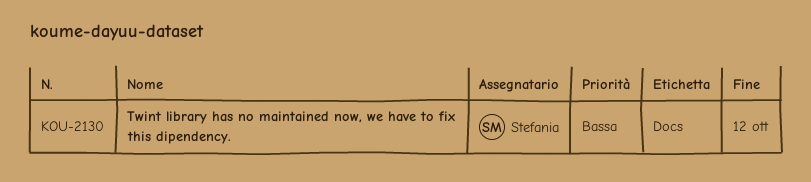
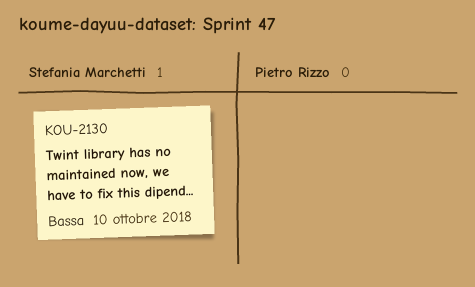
KOU-2130, due: Oct 12 -> Oct 10

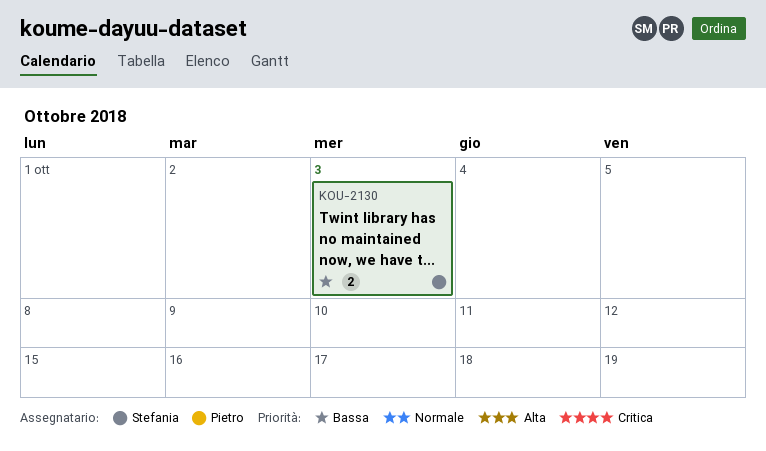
KOU-2130, due: Oct 10 -> Oct 3

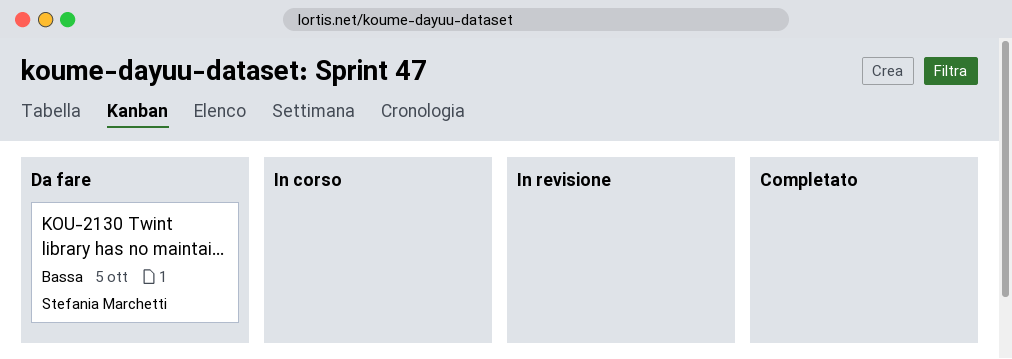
KOU-2130, due: Oct 3 -> Oct 5

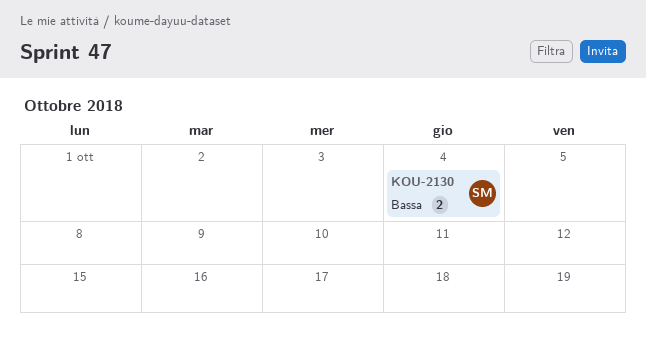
KOU-2130, due: Oct 5 -> Oct 4

